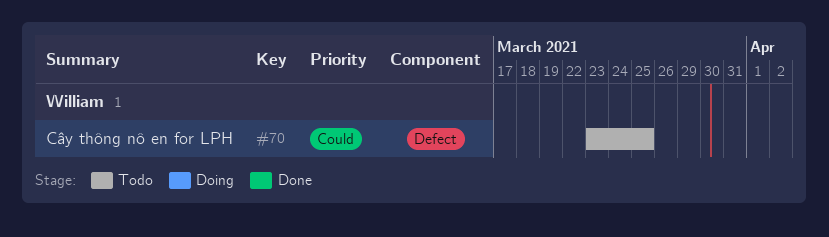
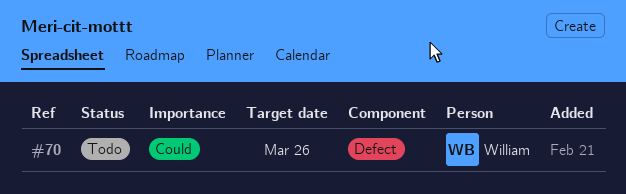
#70, due: Mar 25 -> Mar 26

